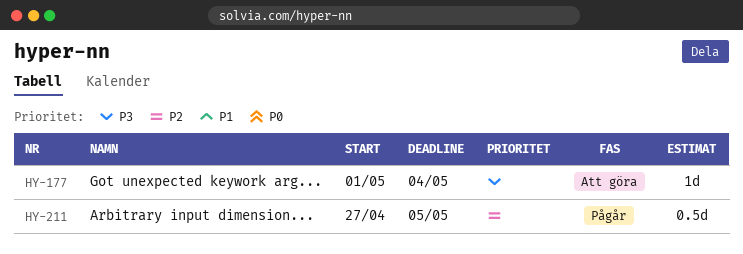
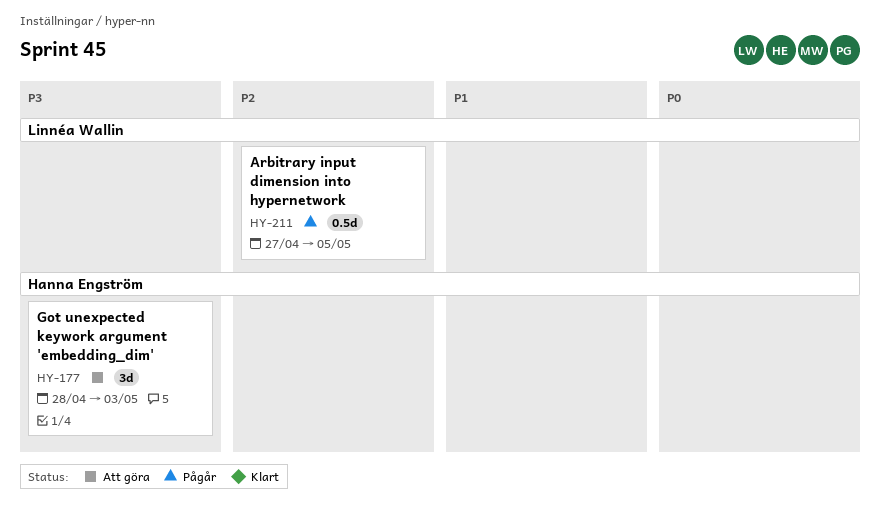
HY-177, estimate: 1d -> 3d
HY-177, start: May 1 -> Apr 28
HY-177, due: May 4 -> May 3

